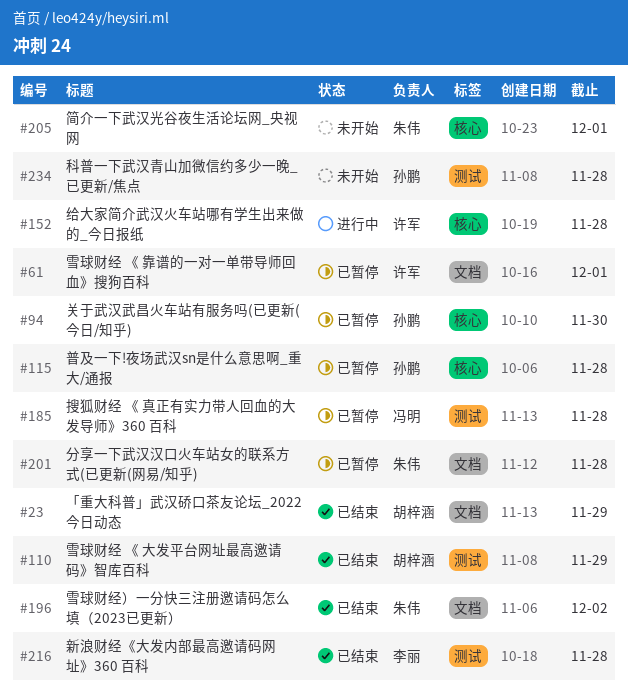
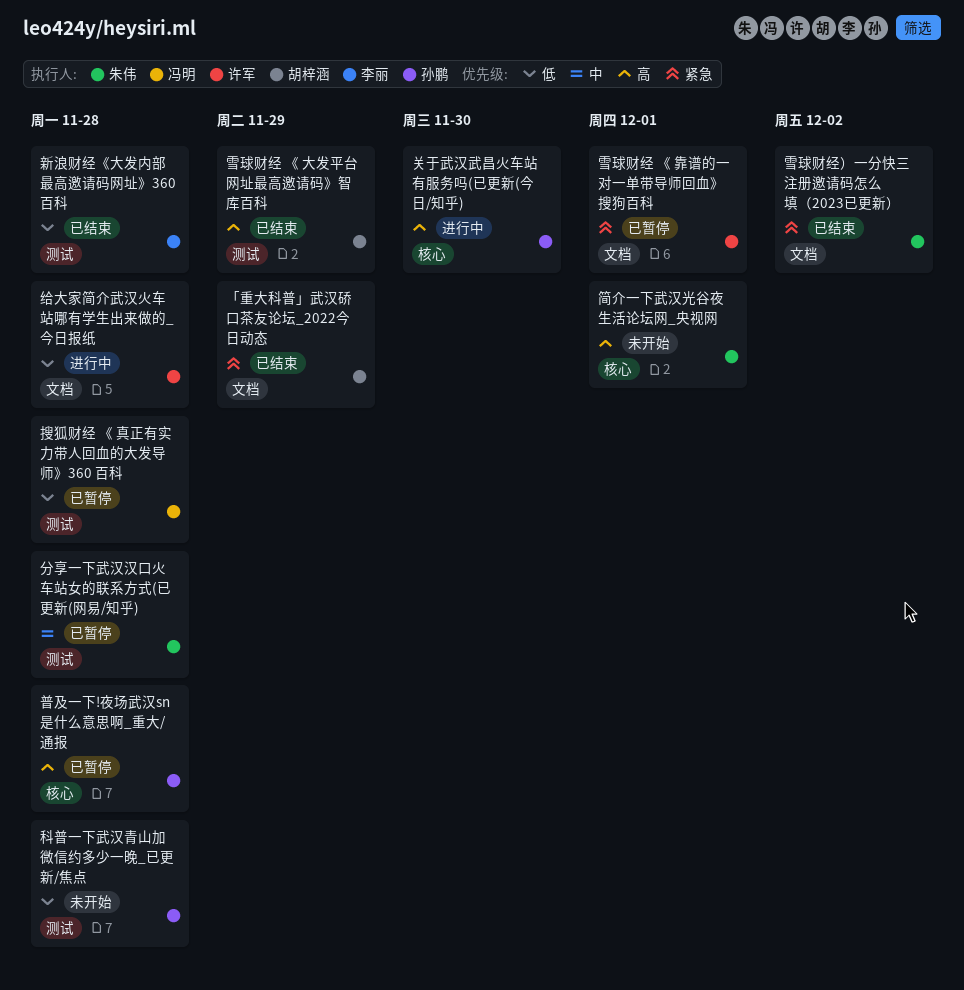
关于武汉武昌火车站有服务吗(已更新(今日/知乎), status: 已暂停 -> 进行中
分享一下武汉汉口火车站女的联系方式(已更新(网易/知乎), label: 文档 -> 测试
给大家简介武汉火车站哪有学生出来做的_今日报纸, label: 核心 -> 文档

